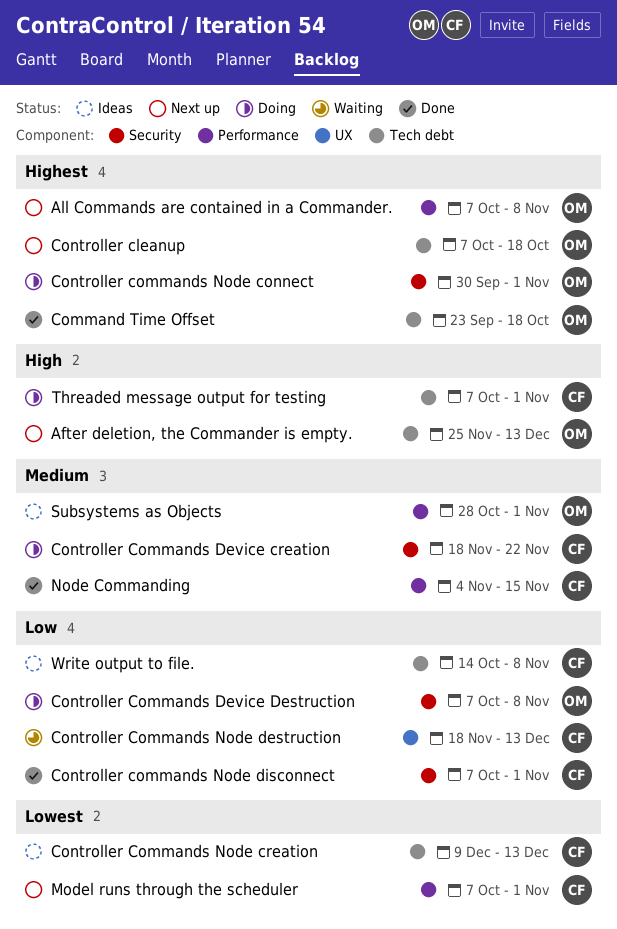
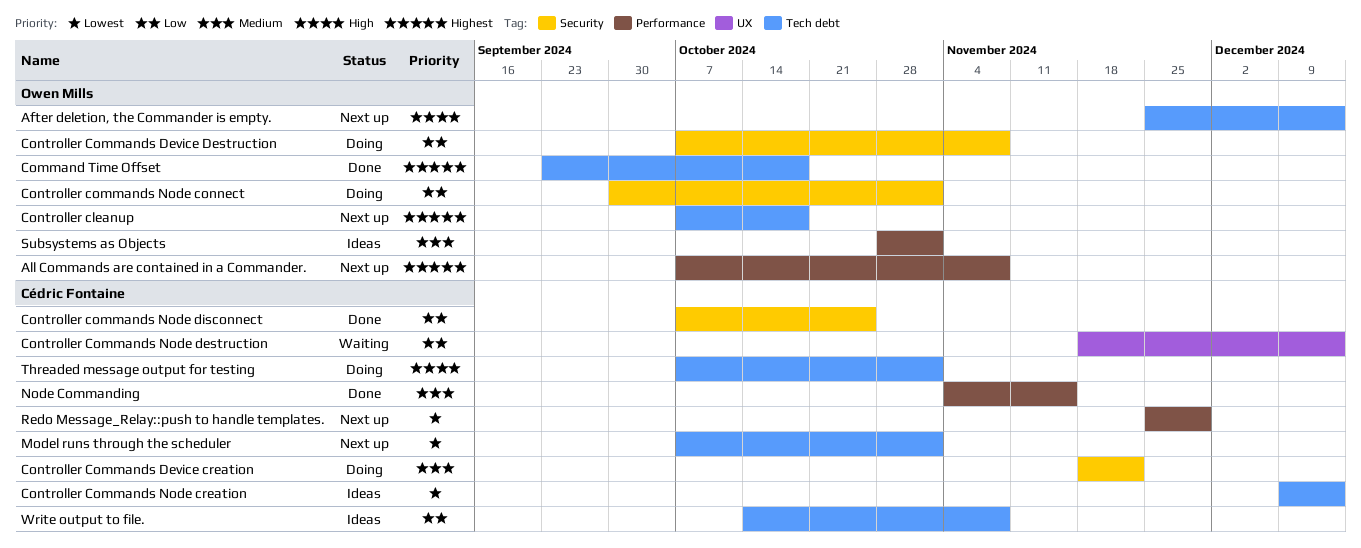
Controller commands Node connect, priority: Highest -> Low
Controller commands Node disconnect, due: Nov 1 -> Oct 25
Model runs through the scheduler, label: Performance -> Tech debt
Redo Message_Relay::push to handle templates.: none -> present

